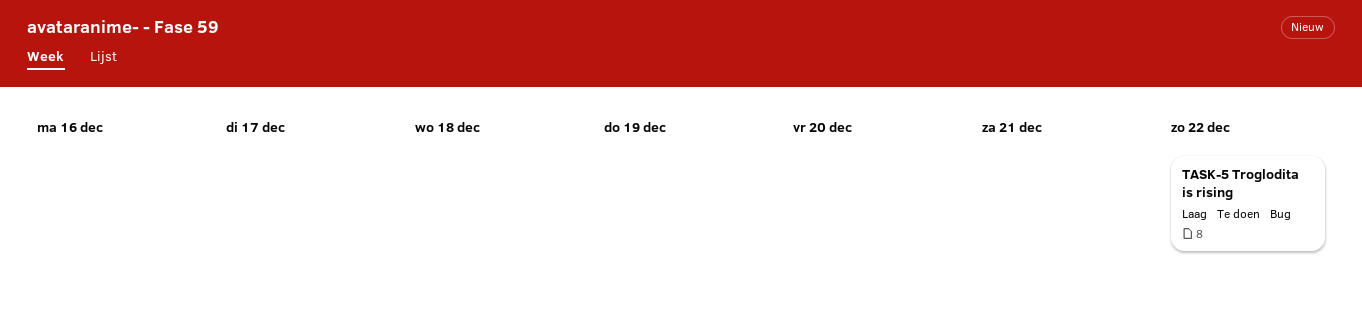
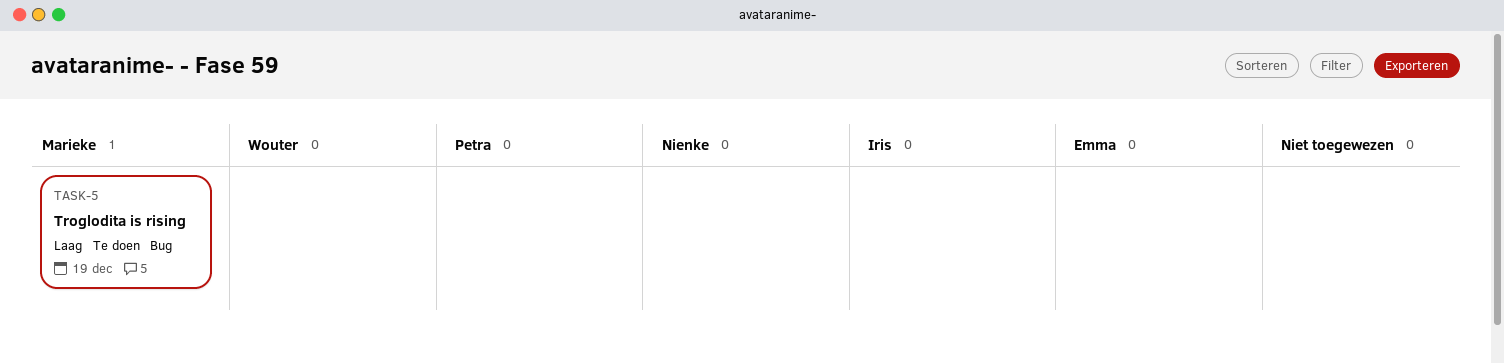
TASK-5, due: Dec 22 -> Dec 19

